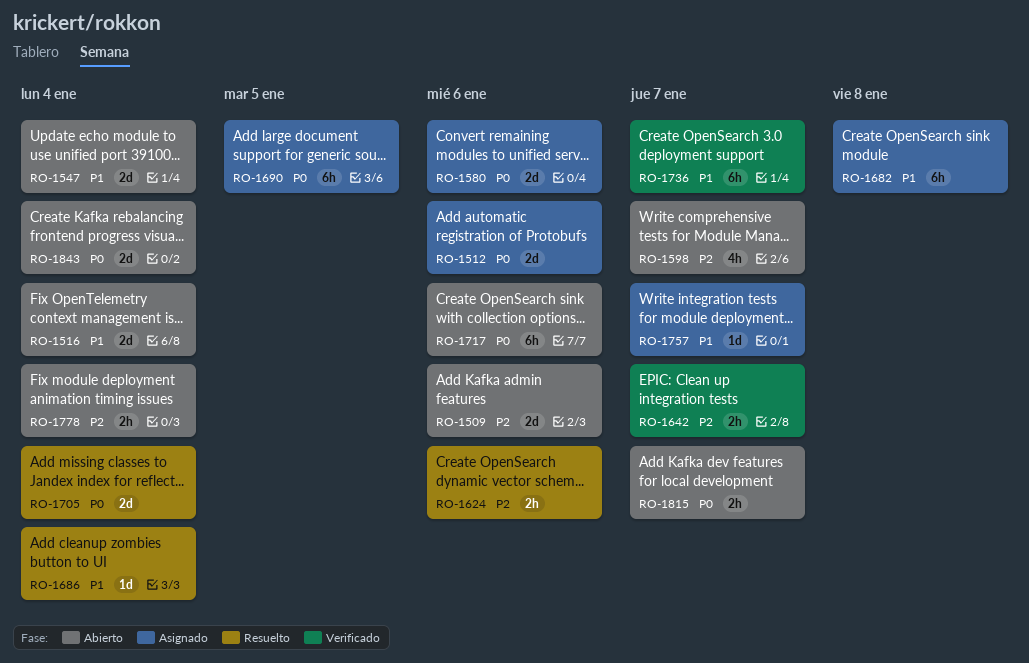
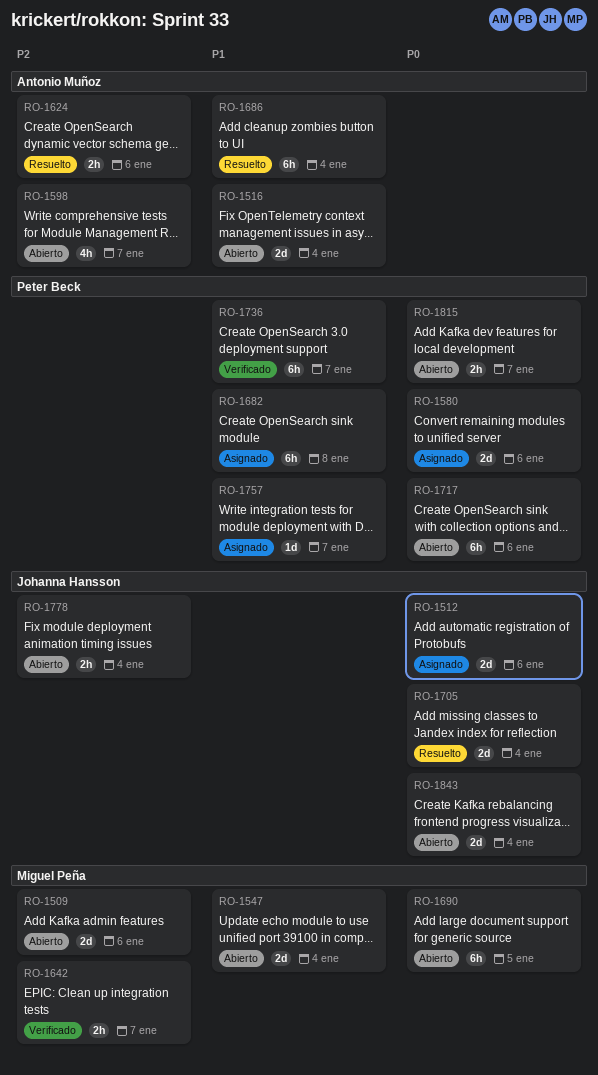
RO-1686, estimate: 1d -> 6h
RO-1690, status: Asignado -> Abierto

